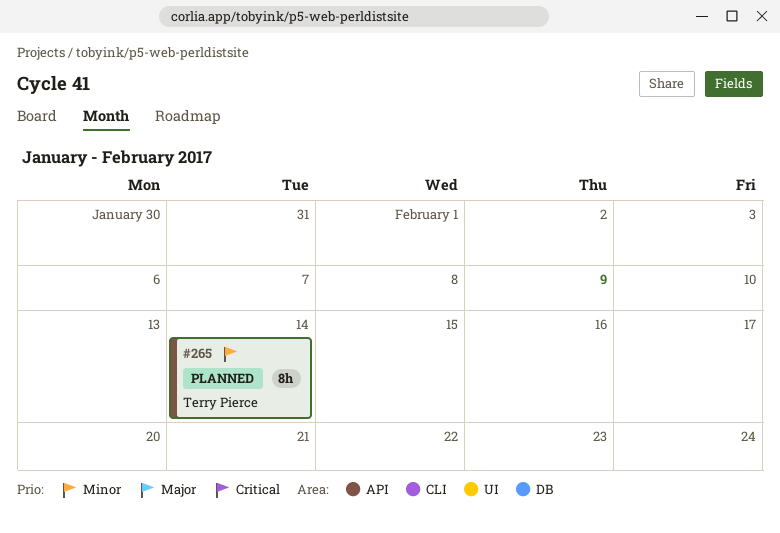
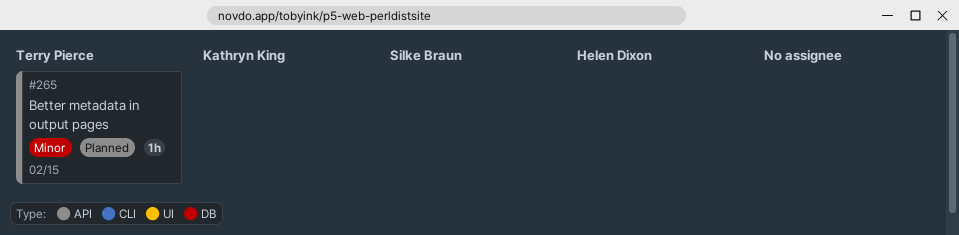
#265, estimate: 8h -> 1h
#265, due: Feb 14 -> Feb 15

